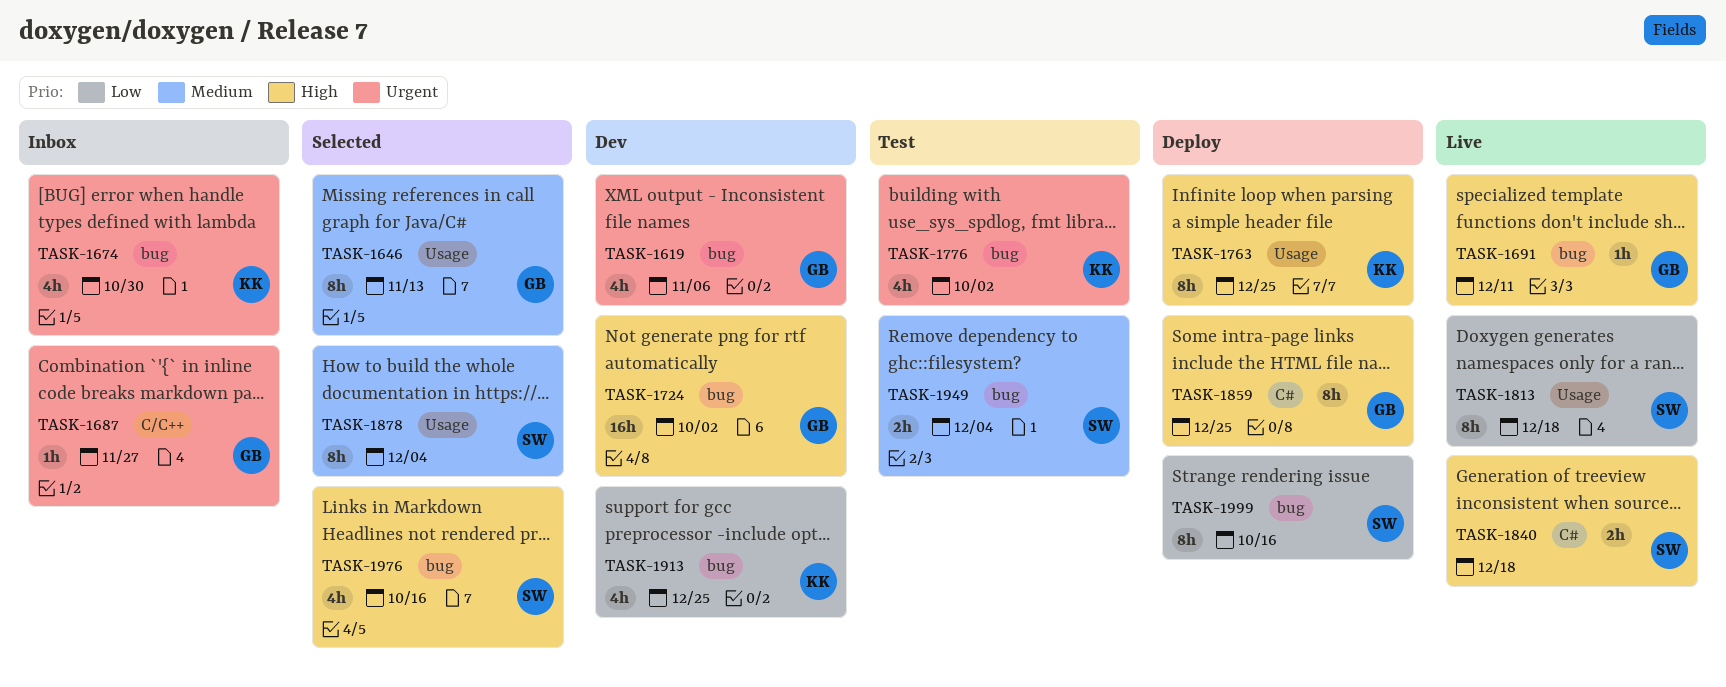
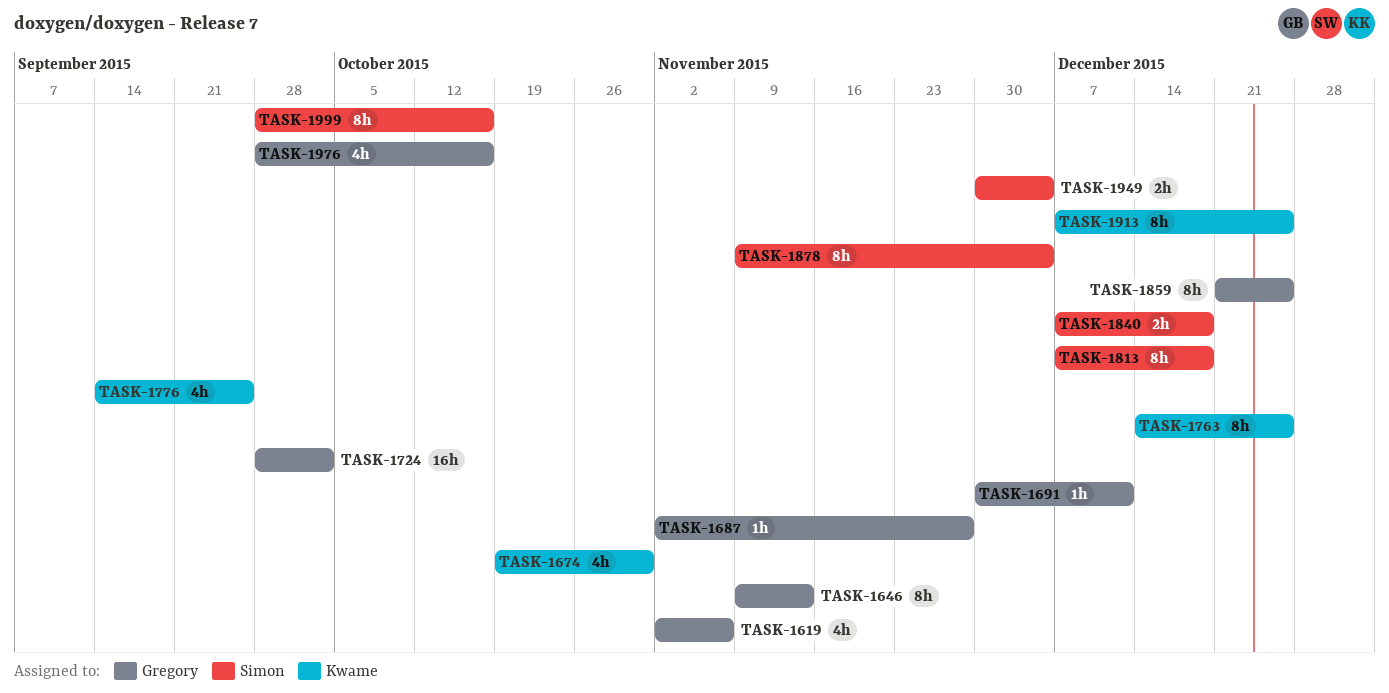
TASK-1776, due: Oct 2 -> Sep 25
TASK-1913, estimate: 4h -> 8h
TASK-1976, owner: Simon -> Gregory

